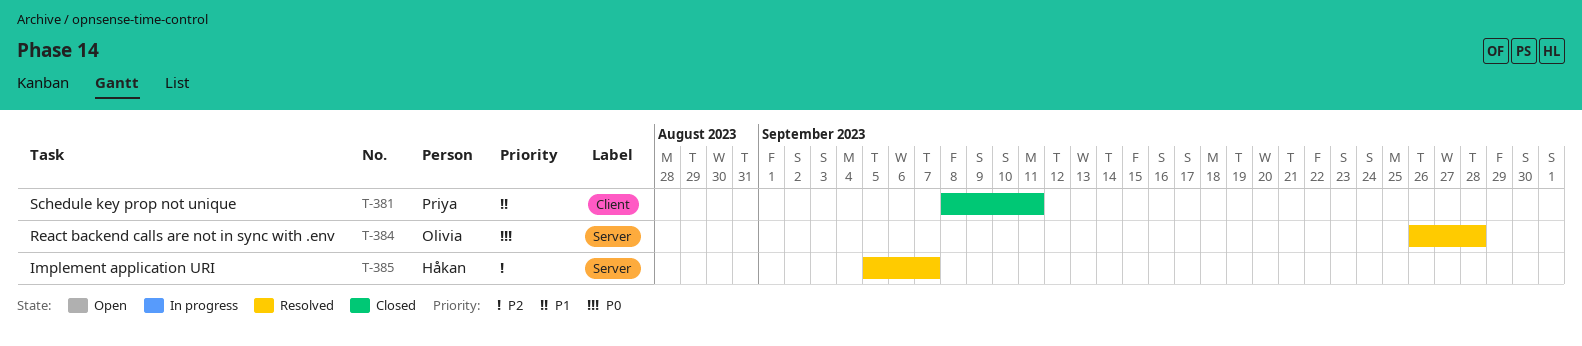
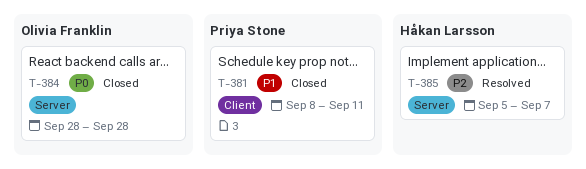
T-384, status: Resolved -> Closed
T-384, start: Sep 26 -> Sep 28

